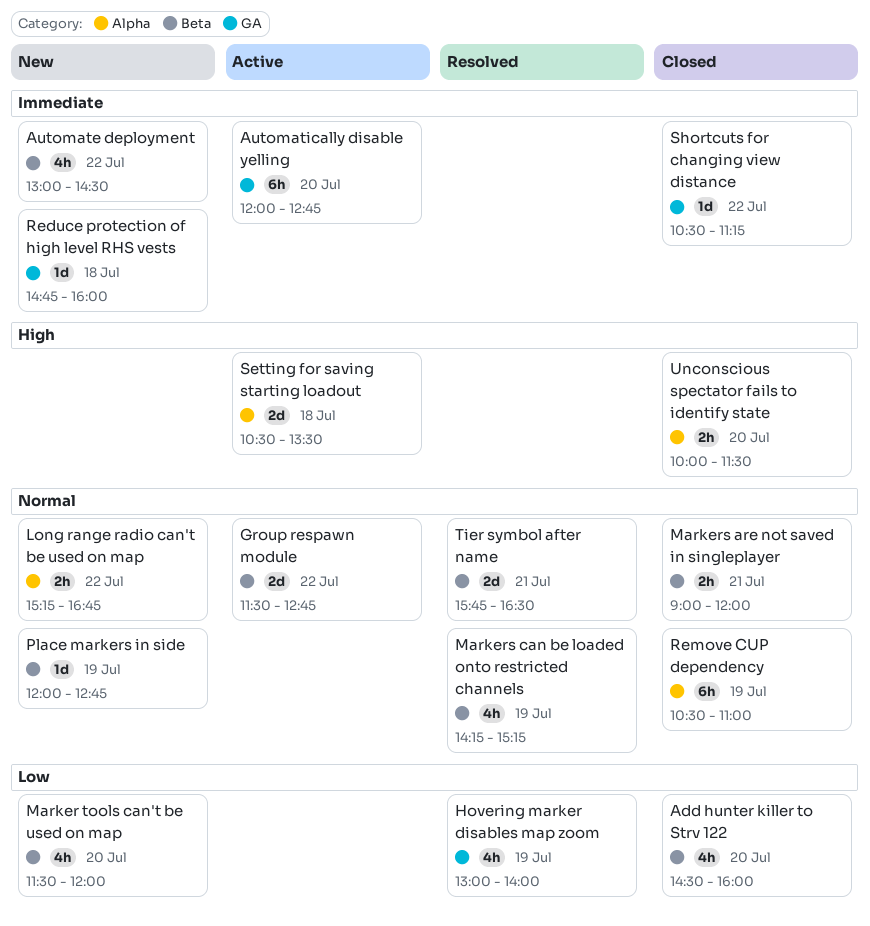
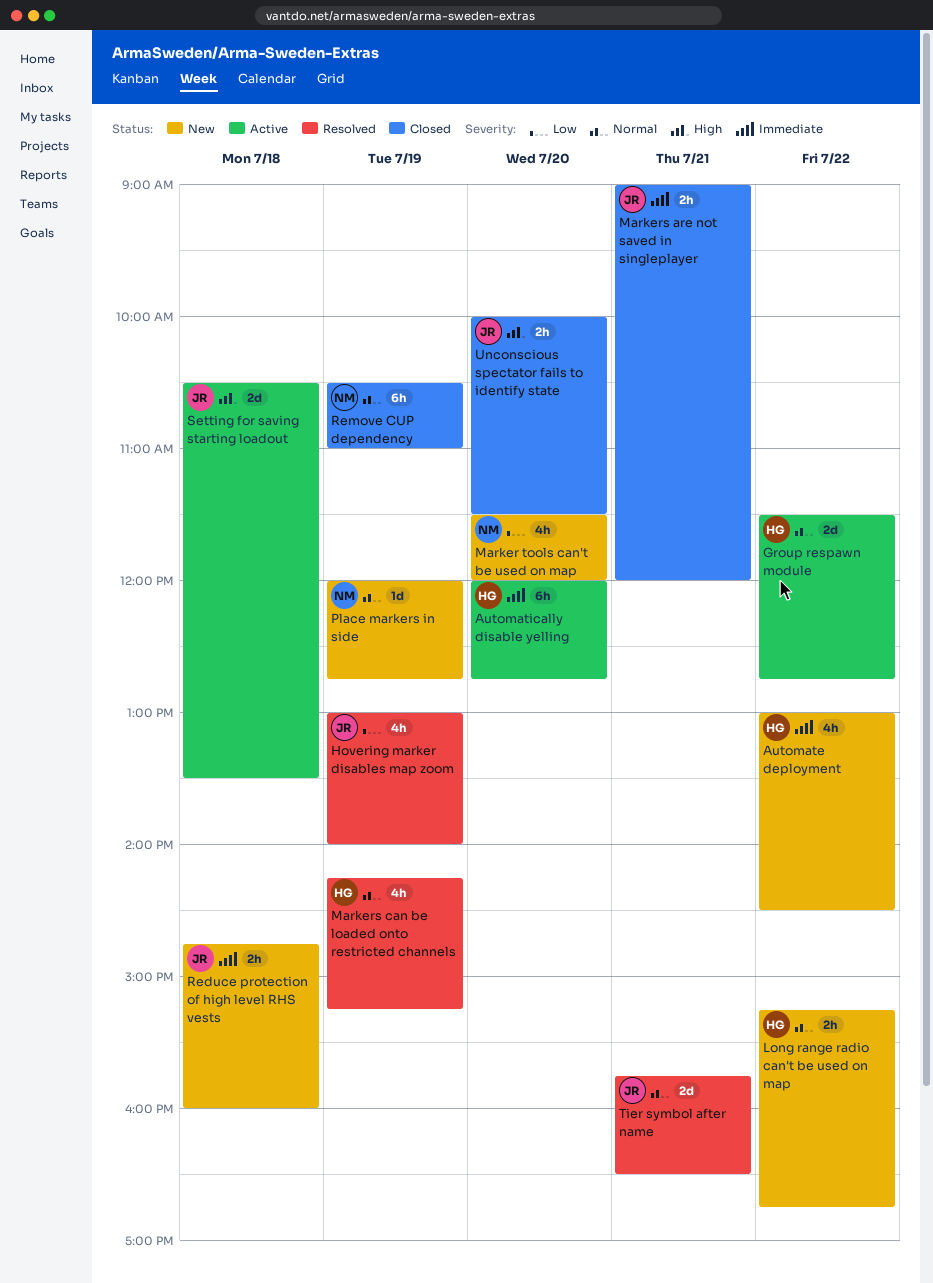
Add hunter killer to Strv 122: present -> none
Markers are not saved in singleplayer, priority: Normal -> Immediate
Reduce protection of high level RHS vests, estimate: 1d -> 2h
Shortcuts for changing view distance: present -> none

